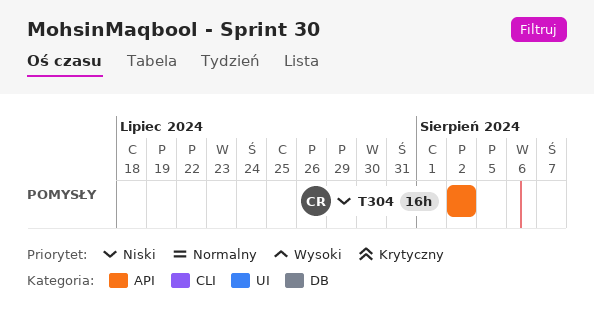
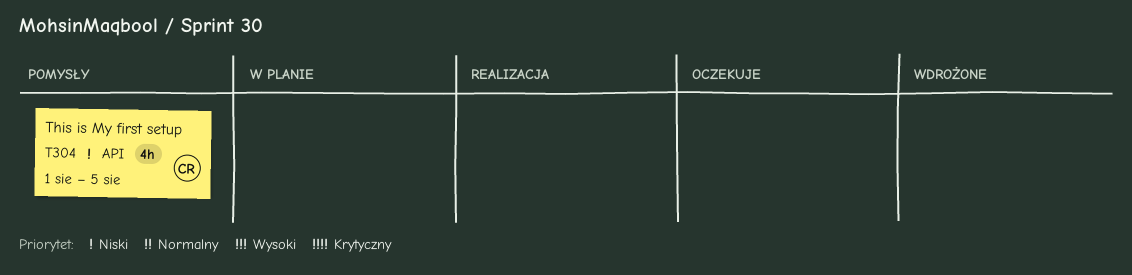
T304, estimate: 16h -> 4h
T304, start: Aug 2 -> Aug 1
T304, due: Aug 2 -> Aug 5

